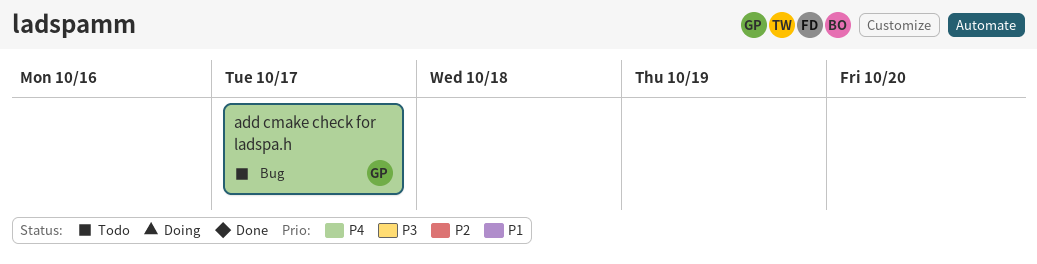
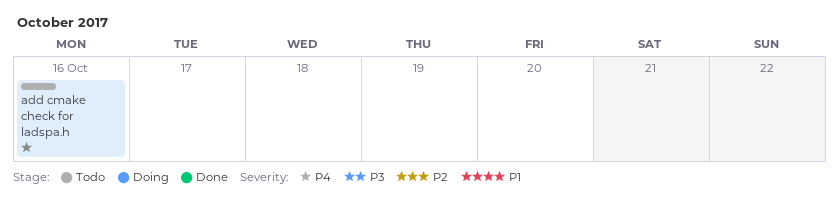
add cmake check for ladspa.h, due: Oct 17 -> Oct 16

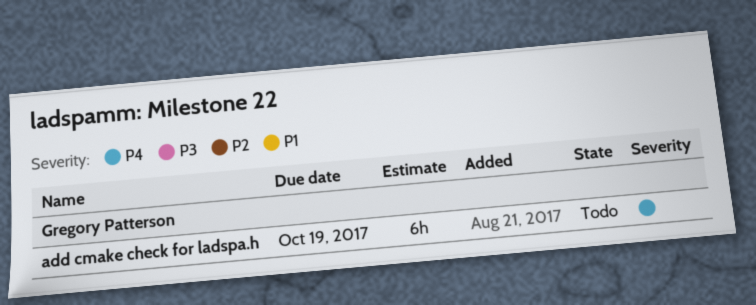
add cmake check for ladspa.h, due: Oct 16 -> Oct 19

